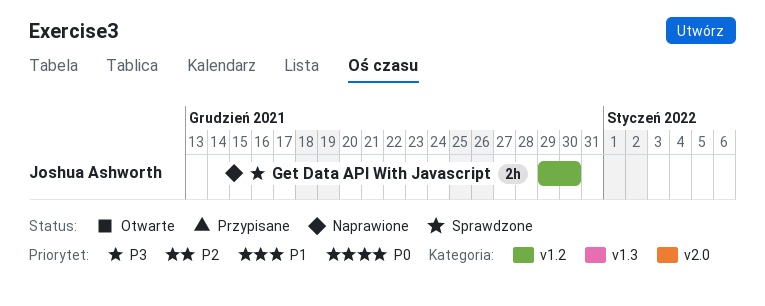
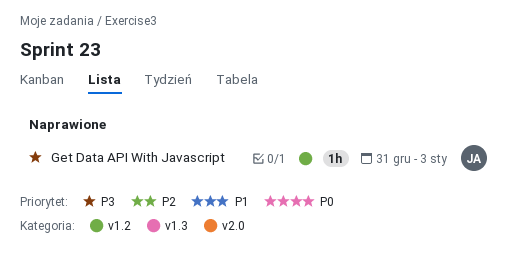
Get Data API With Javascript, estimate: 2h -> 1h
Get Data API With Javascript, start: Dec 29 -> Dec 31
Get Data API With Javascript, due: Dec 30 -> Jan 3

